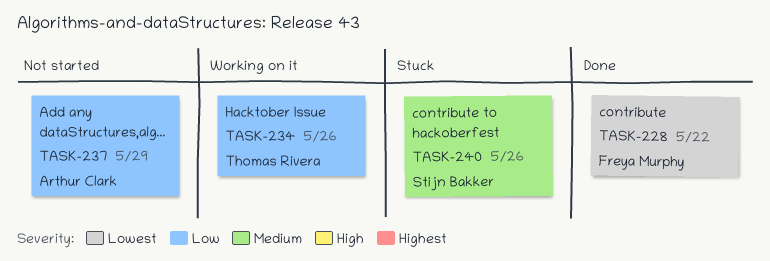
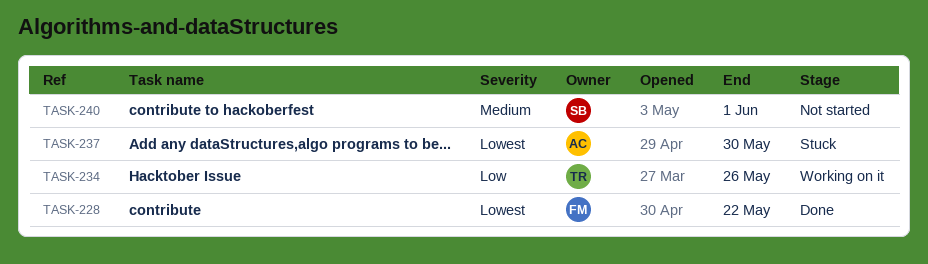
TASK-237, status: Not started -> Stuck
TASK-237, priority: Low -> Lowest
TASK-237, due: May 29 -> May 30
TASK-240, status: Stuck -> Not started
TASK-240, due: May 26 -> Jun 1

